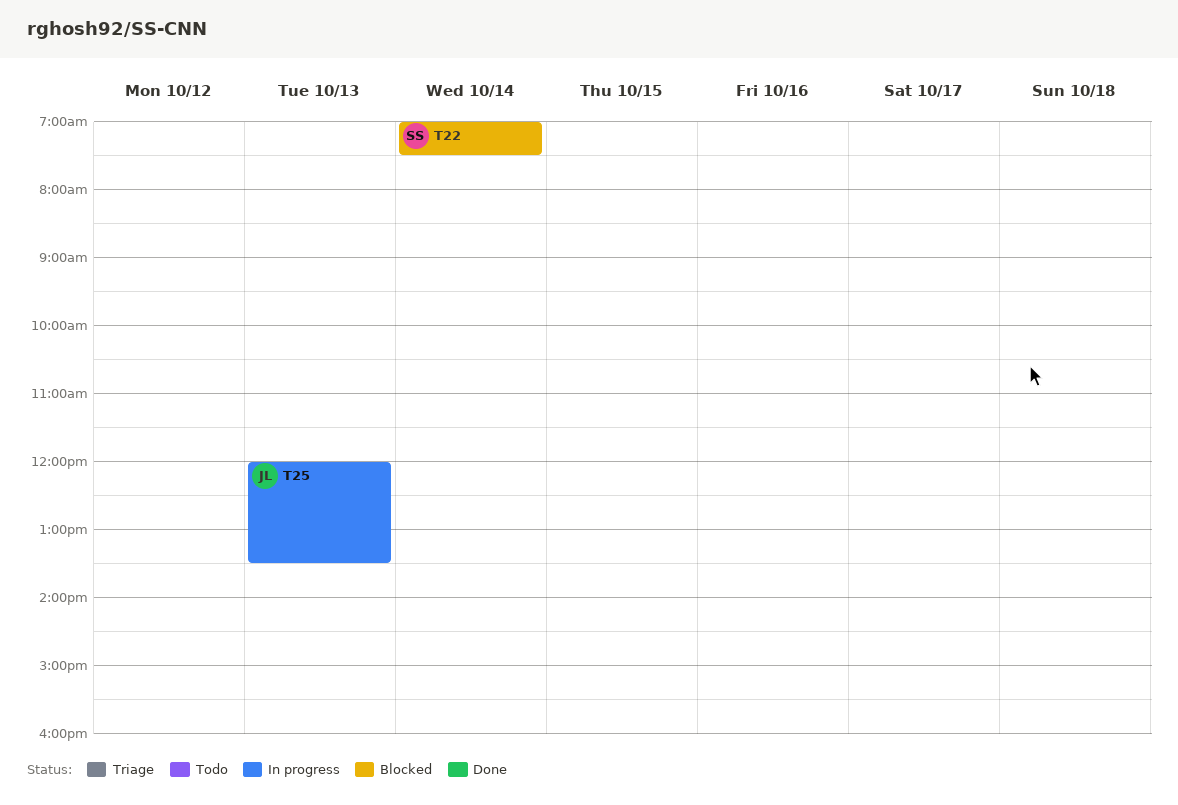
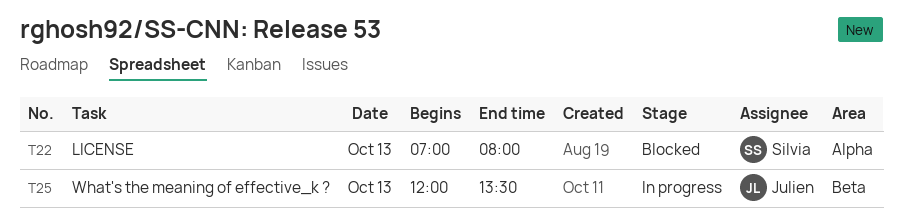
T22, day: Oct 14 -> Oct 13
T22, ends: 07:30 -> 08:00

